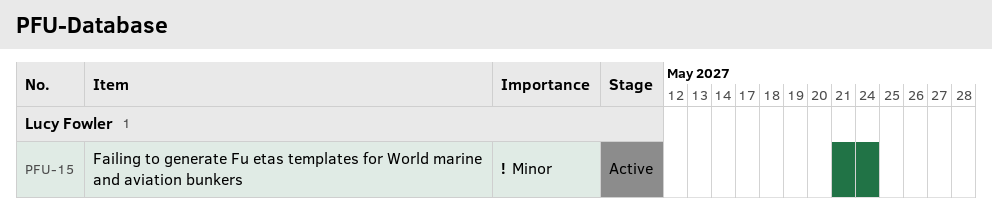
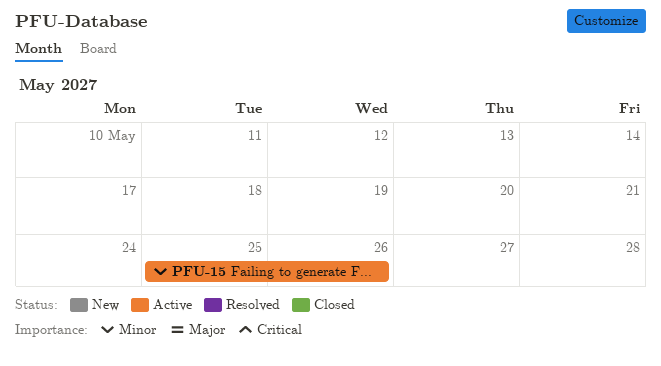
PFU-15, start: May 21 -> May 25
PFU-15, due: May 24 -> May 26

